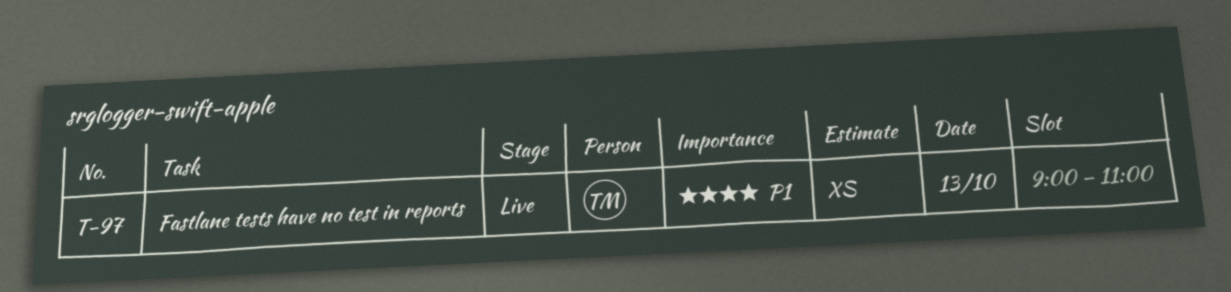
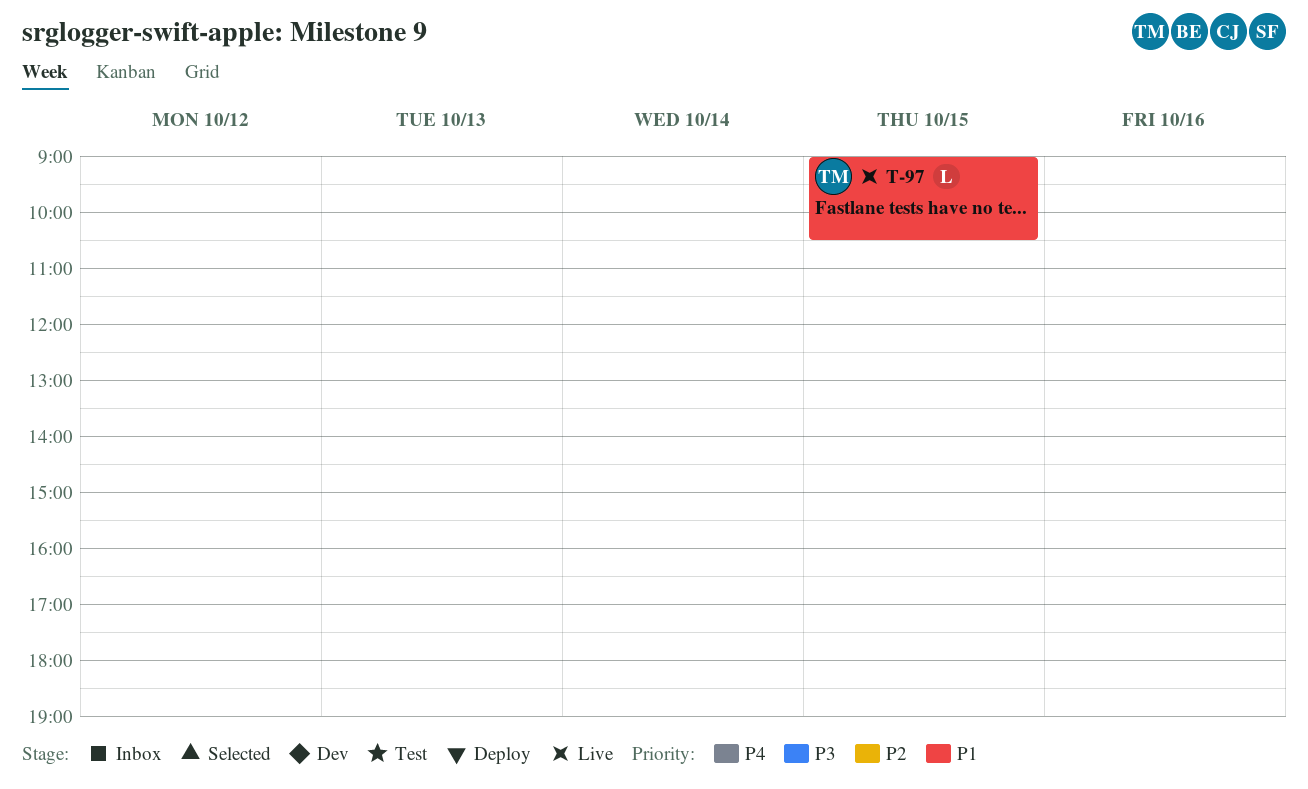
T-97, estimate: XS -> L
T-97, day: Oct 13 -> Oct 15
T-97, ends: 11:00 -> 10:30

